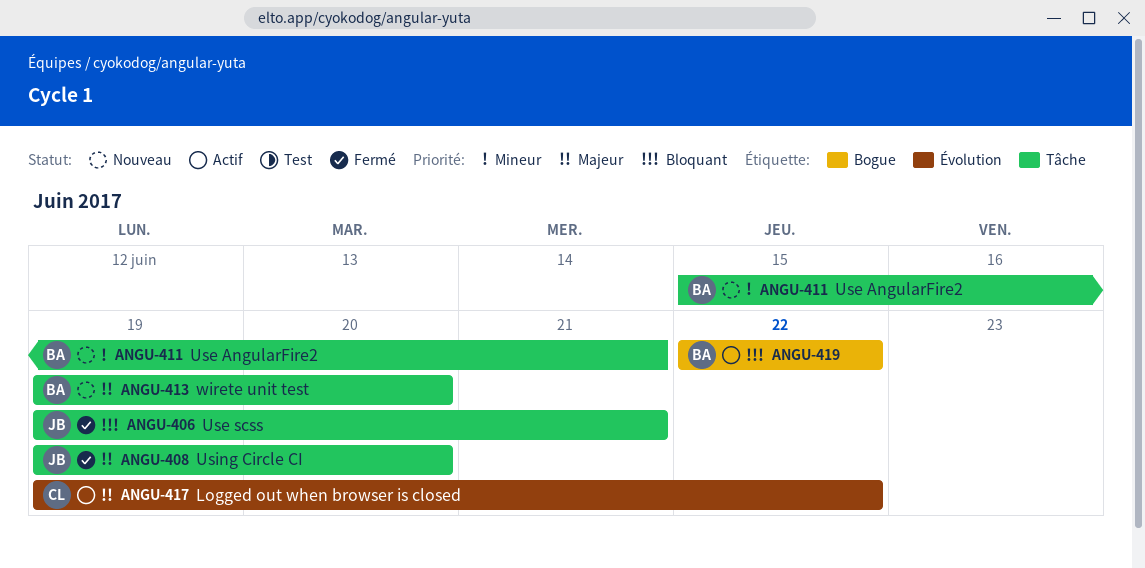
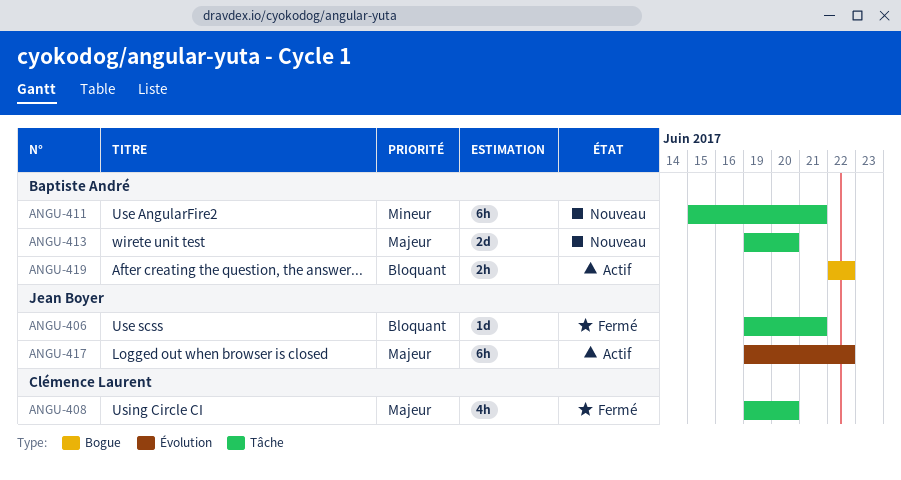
ANGU-408, owner: Jean Boyer -> Clémence Laurent
ANGU-417, owner: Clémence Laurent -> Jean Boyer

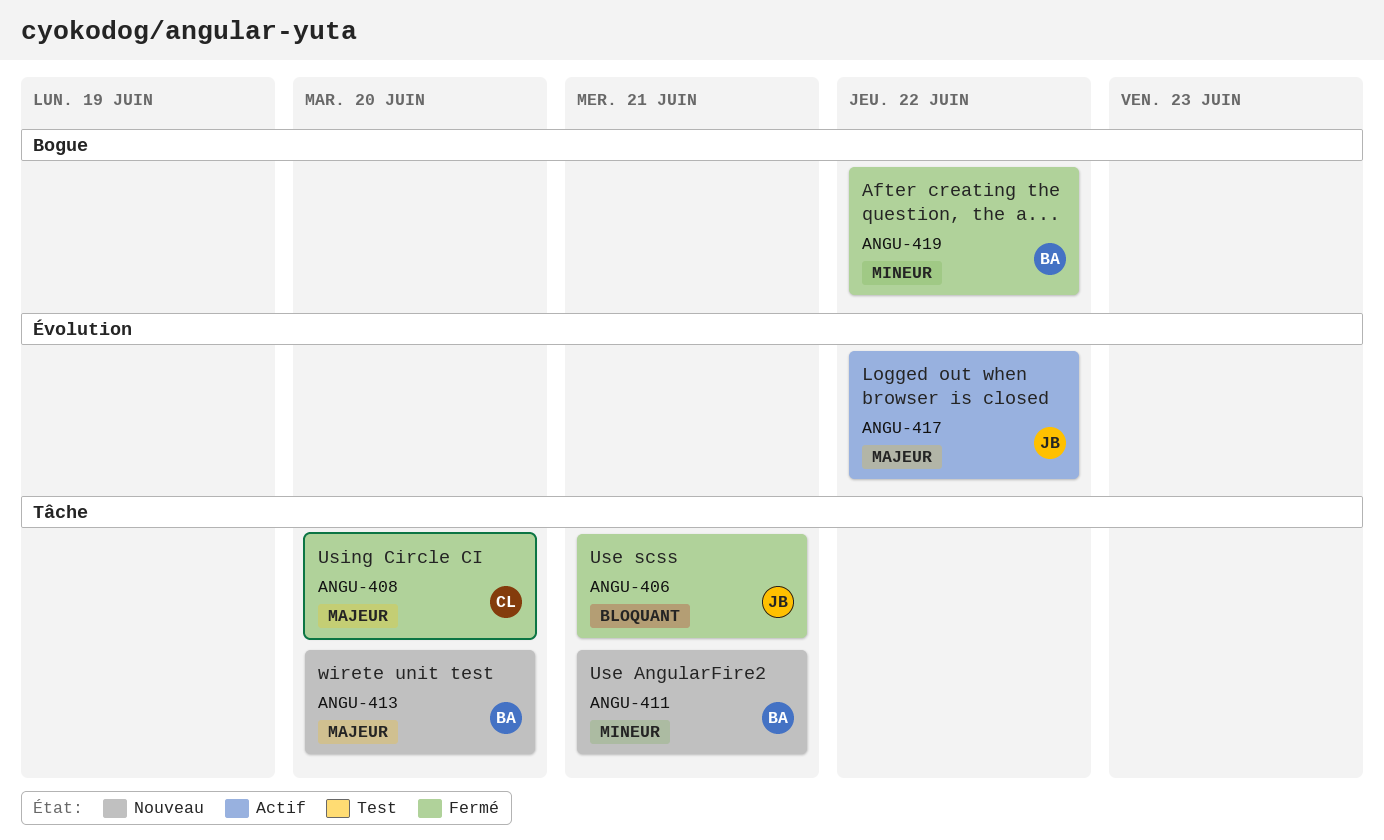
ANGU-419, status: Actif -> Fermé
ANGU-419, priority: Bloquant -> Mineur

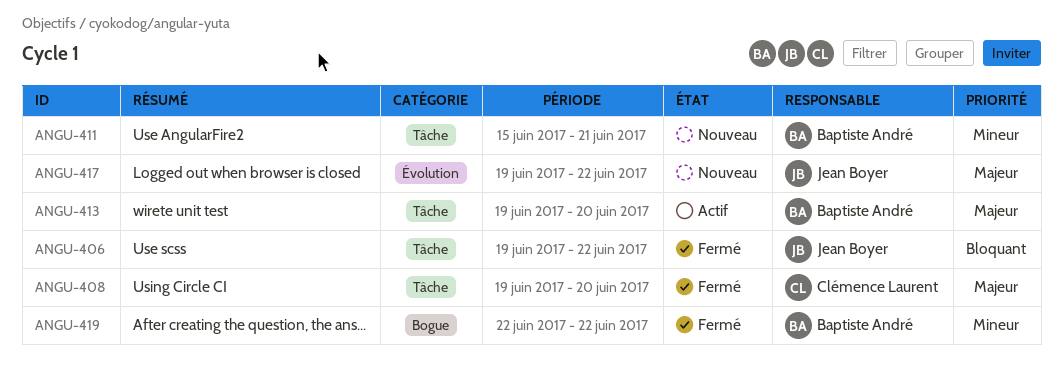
ANGU-406, due: Jun 21 -> Jun 22
ANGU-413, status: Nouveau -> Actif
ANGU-417, status: Actif -> Nouveau

